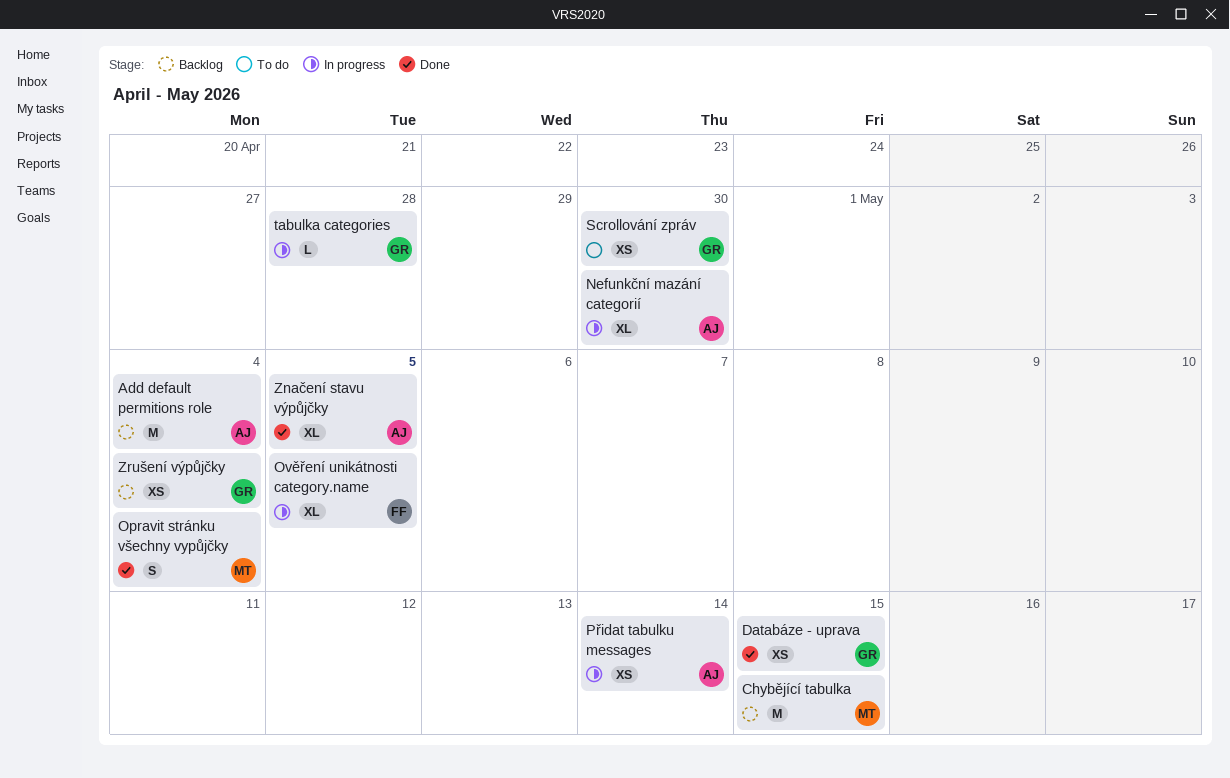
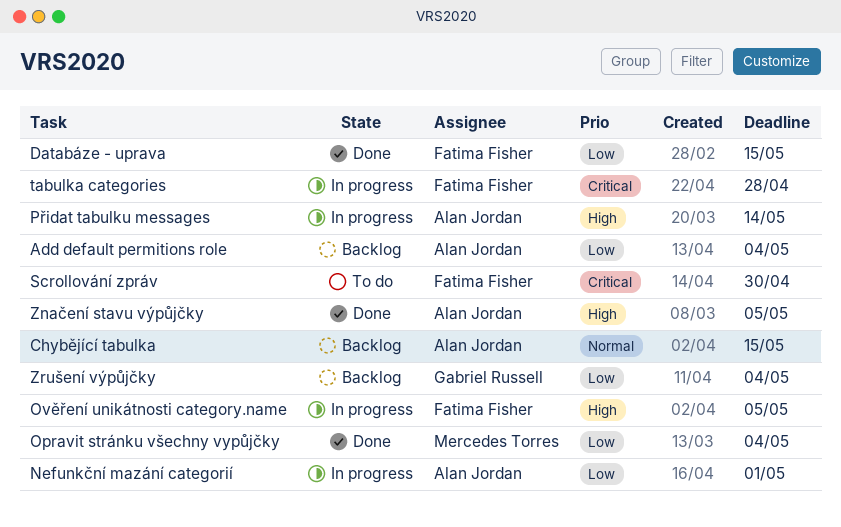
Chybějící tabulka, owner: Mercedes Torres -> Alan Jordan
Databáze - uprava, owner: Gabriel Russell -> Fatima Fisher
Nefunkční mazání categorií, due: Apr 30 -> May 1
Scrollování zpráv, owner: Gabriel Russell -> Fatima Fisher
tabulka categories, owner: Gabriel Russell -> Fatima Fisher

